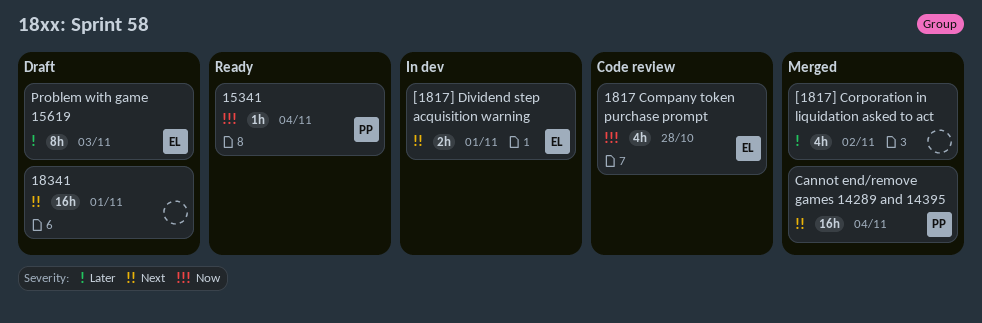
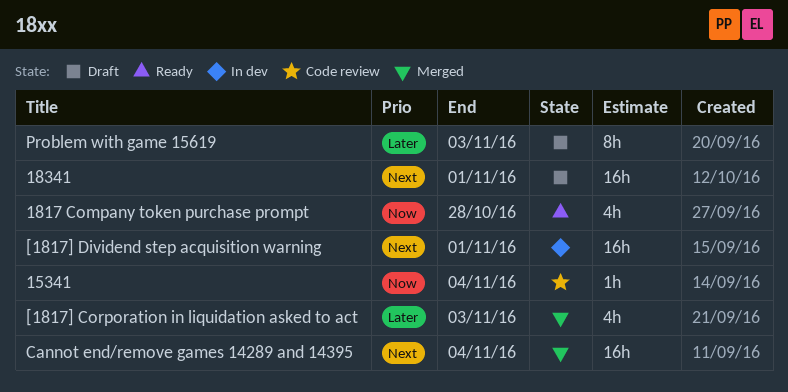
15341, status: Ready -> Code review
1817 Company token purchase prompt, status: Code review -> Ready
[1817] Corporation in liquidation asked to act, due: Nov 2 -> Nov 3
[1817] Dividend step acquisition warning, estimate: 2h -> 16h

